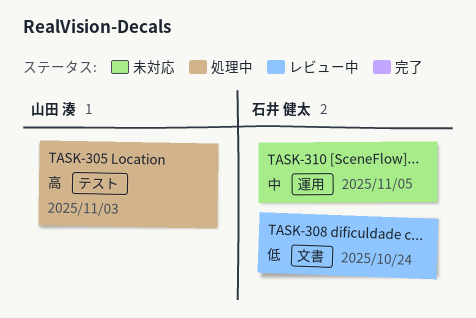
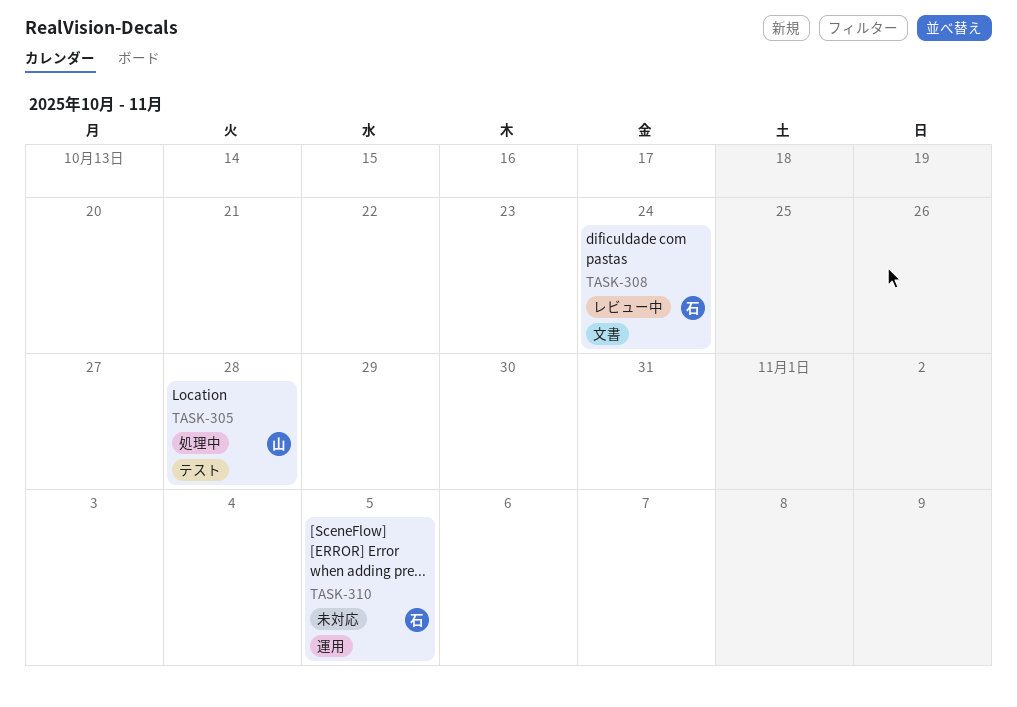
TASK-305, due: Nov 3 -> Oct 28

